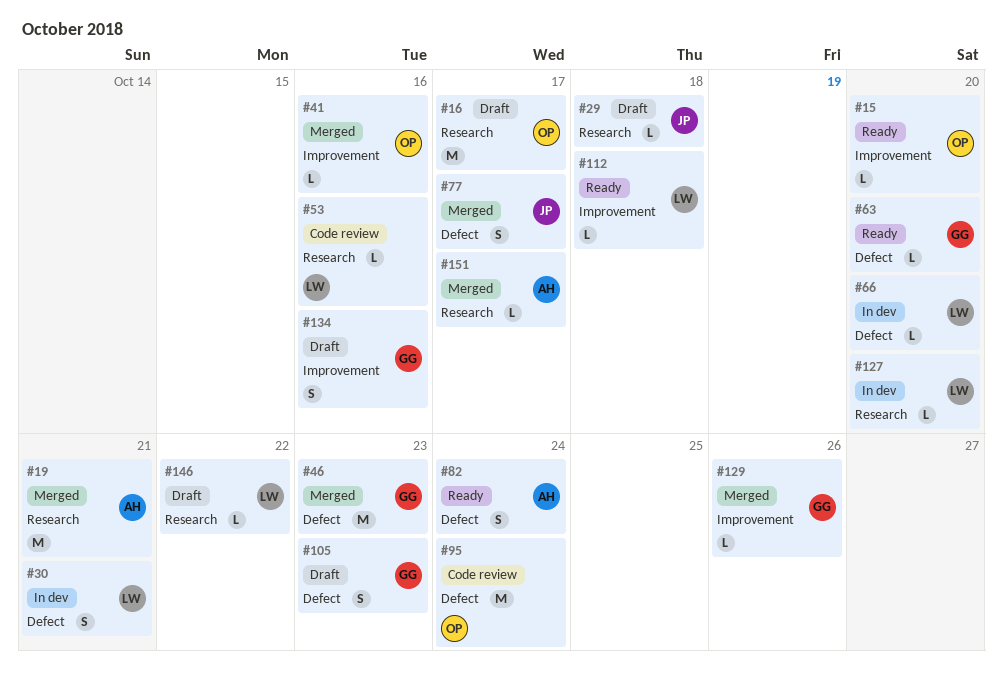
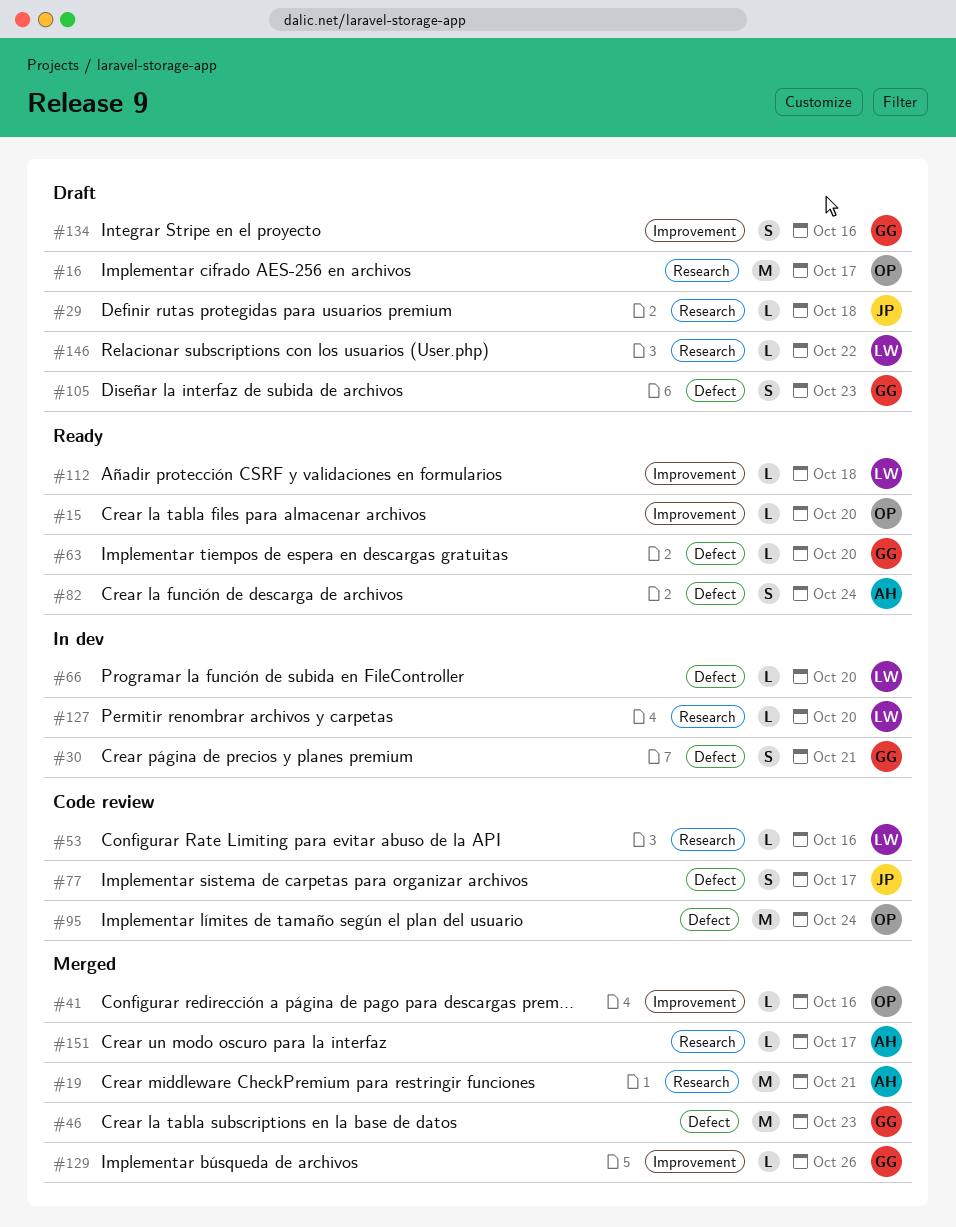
#30, owner: LW -> GG
#77, status: Merged -> Code review

